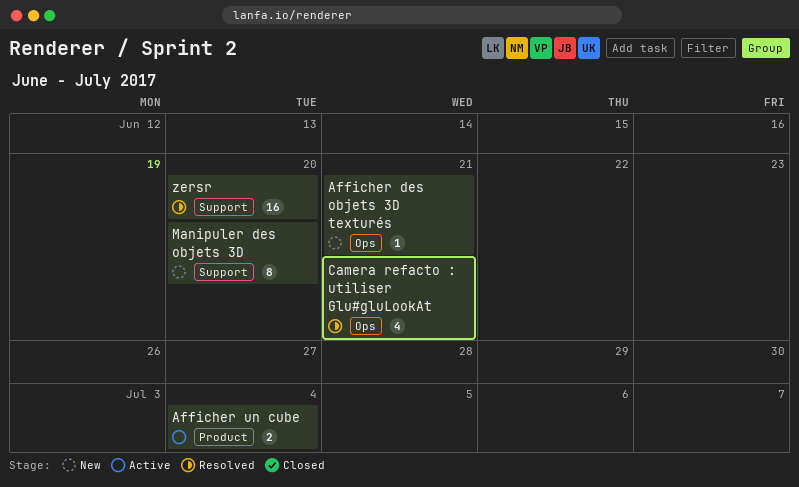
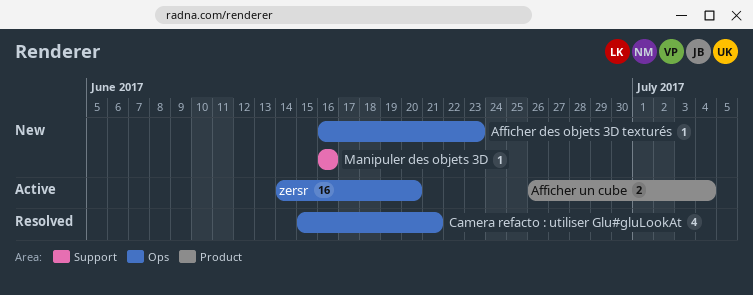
Afficher des objets 3D texturés, due: Jun 21 -> Jun 23
Manipuler des objets 3D, estimate: 8 -> 1
Manipuler des objets 3D, due: Jun 20 -> Jun 16
zersr, status: Resolved -> Active
zersr, label: Support -> Ops

